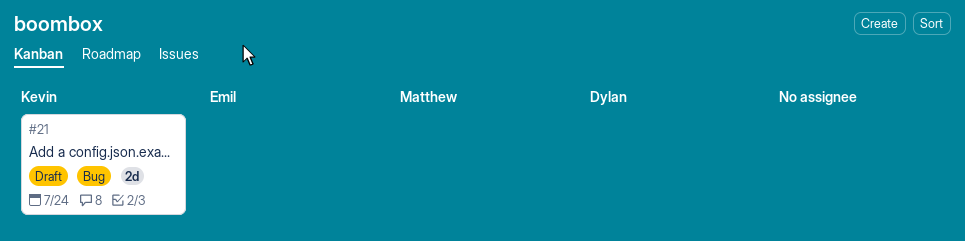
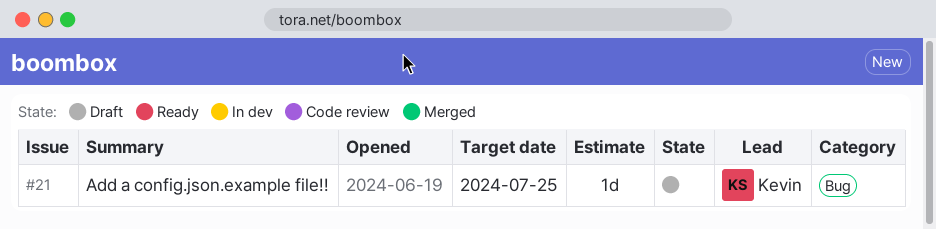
#21, estimate: 2d -> 1d
#21, due: Jul 24 -> Jul 25

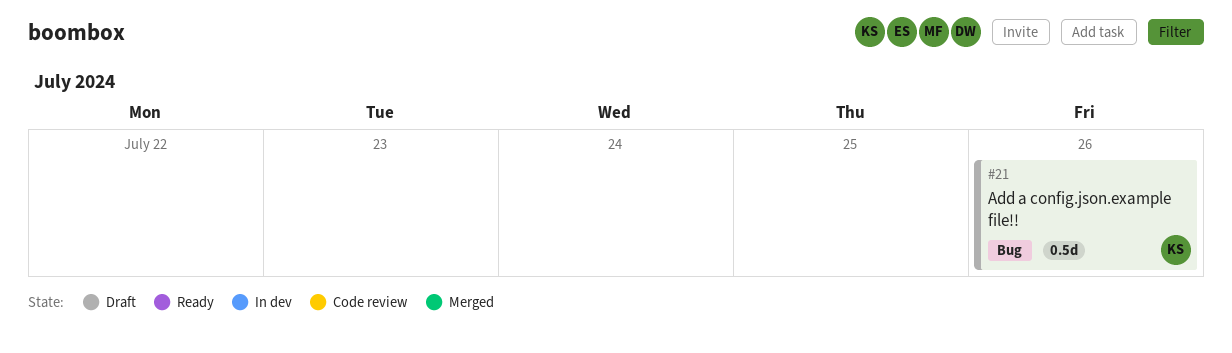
#21, estimate: 1d -> 0.5d
#21, due: Jul 25 -> Jul 26

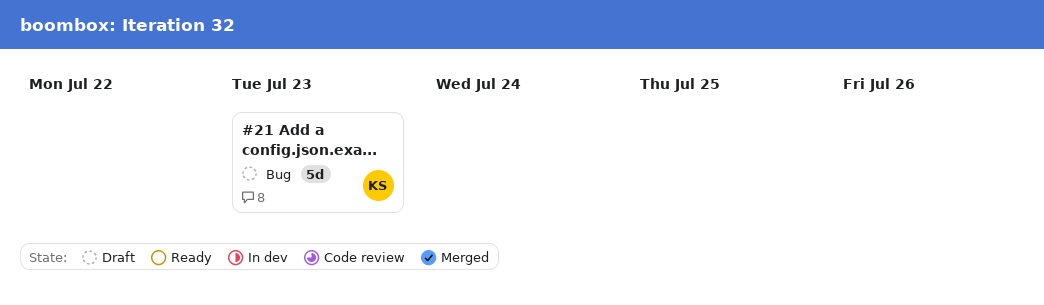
#21, estimate: 0.5d -> 5d
#21, due: Jul 26 -> Jul 23

